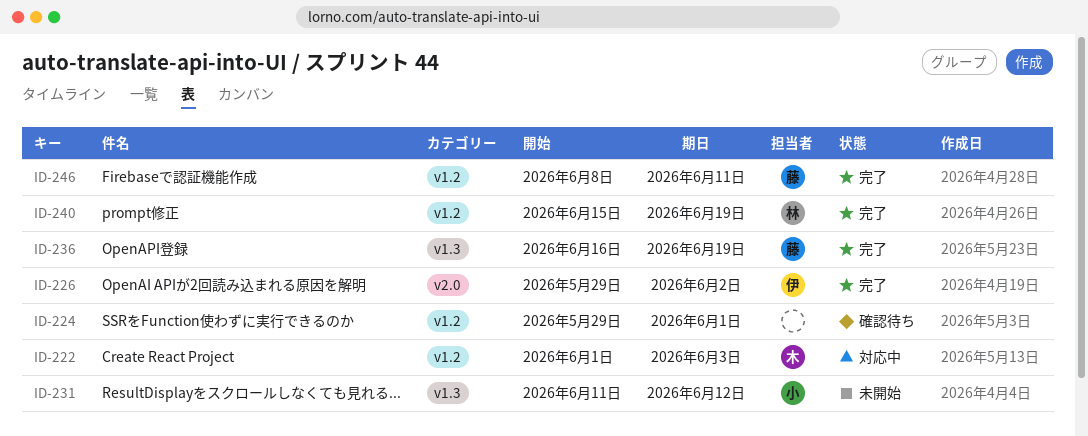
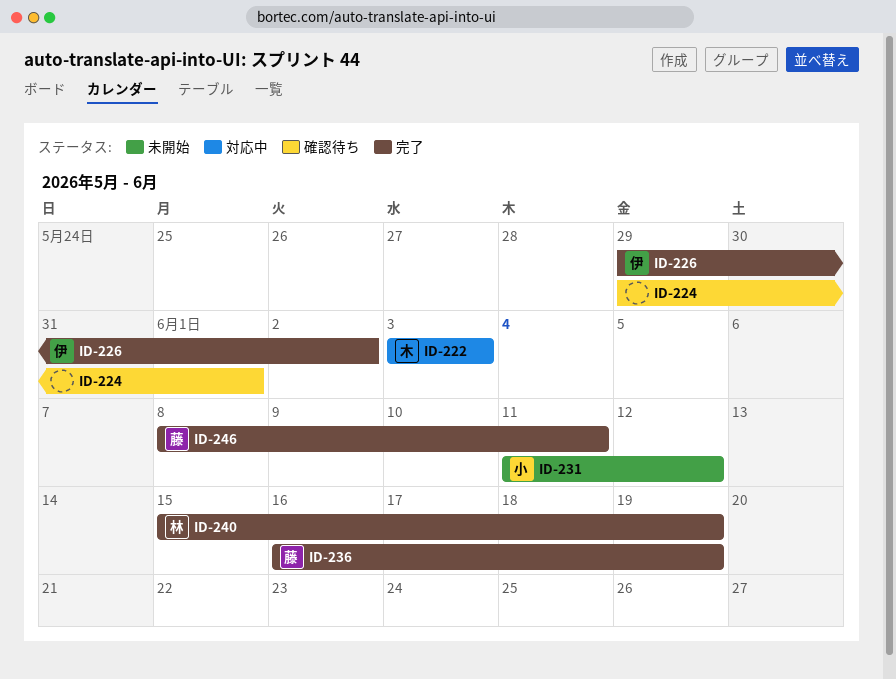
ID-222, start: Jun 1 -> Jun 3

